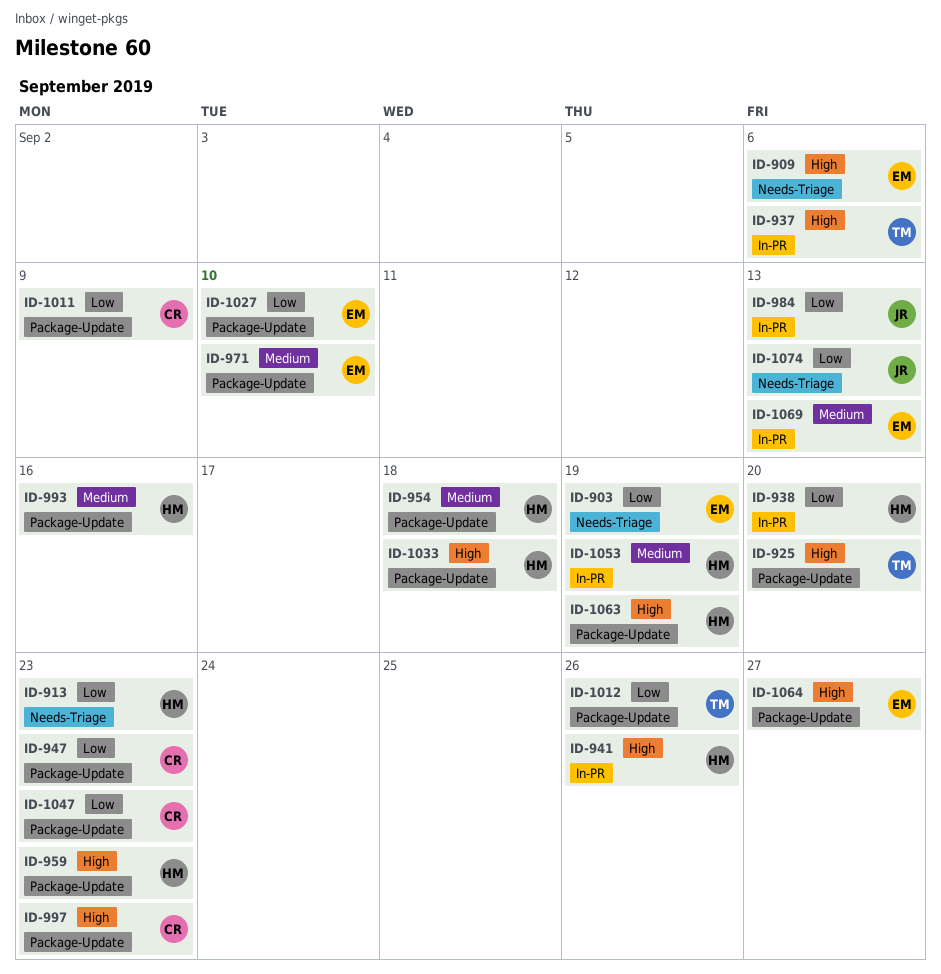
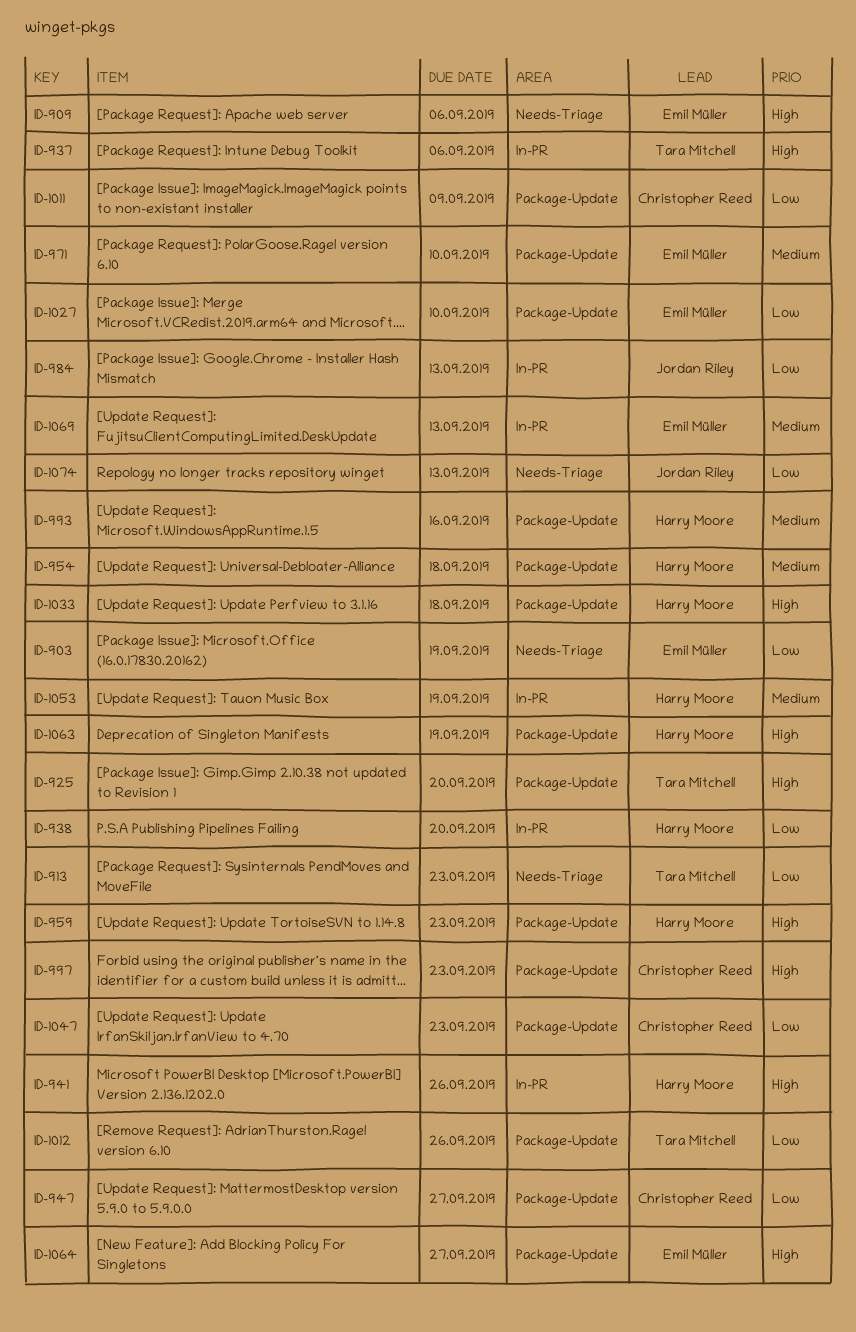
ID-913, owner: Harry Moore -> Tara Mitchell
ID-947, due: Sep 23 -> Sep 27

